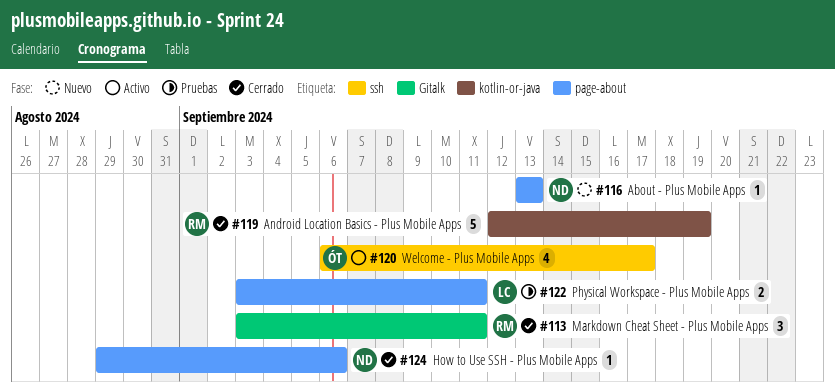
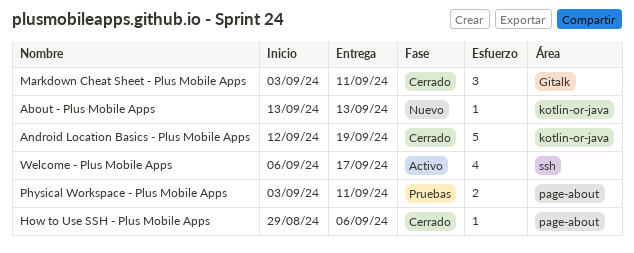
About - Plus Mobile Apps, label: page-about -> kotlin-or-java

